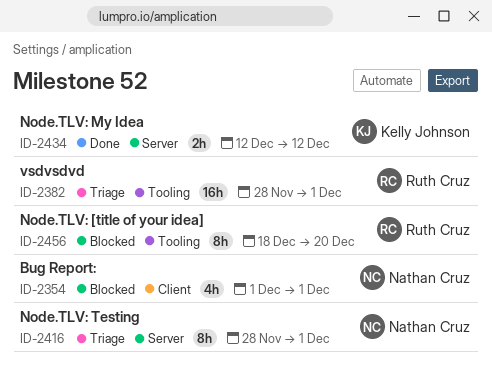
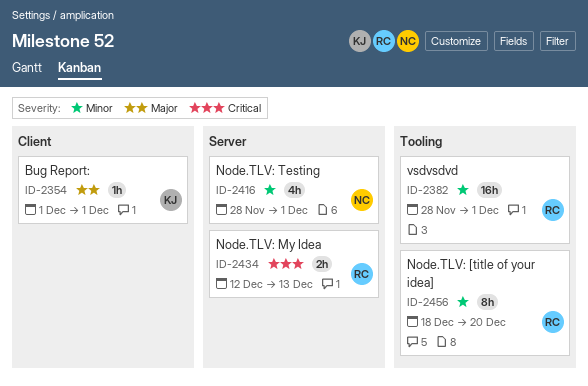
ID-2354, owner: Nathan Cruz -> Kelly Johnson
ID-2354, estimate: 4h -> 1h
ID-2416, estimate: 8h -> 4h
ID-2434, owner: Kelly Johnson -> Ruth Cruz
ID-2434, due: Dec 12 -> Dec 13

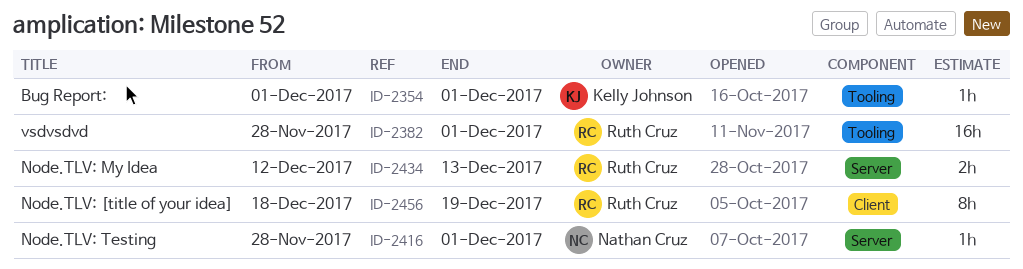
ID-2354, label: Client -> Tooling
ID-2416, estimate: 4h -> 1h
ID-2456, label: Tooling -> Client
ID-2456, due: Dec 20 -> Dec 19

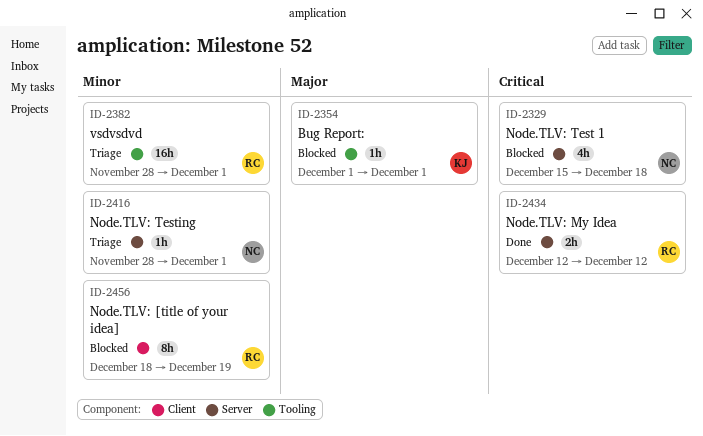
ID-2329: none -> present
ID-2434, due: Dec 13 -> Dec 12

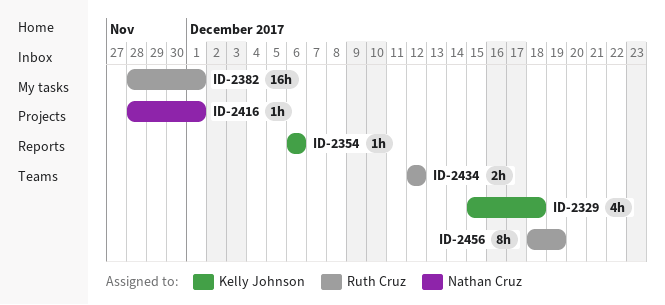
ID-2329, owner: Nathan Cruz -> Kelly Johnson
ID-2354, start: Dec 1 -> Dec 6
ID-2354, due: Dec 1 -> Dec 6

